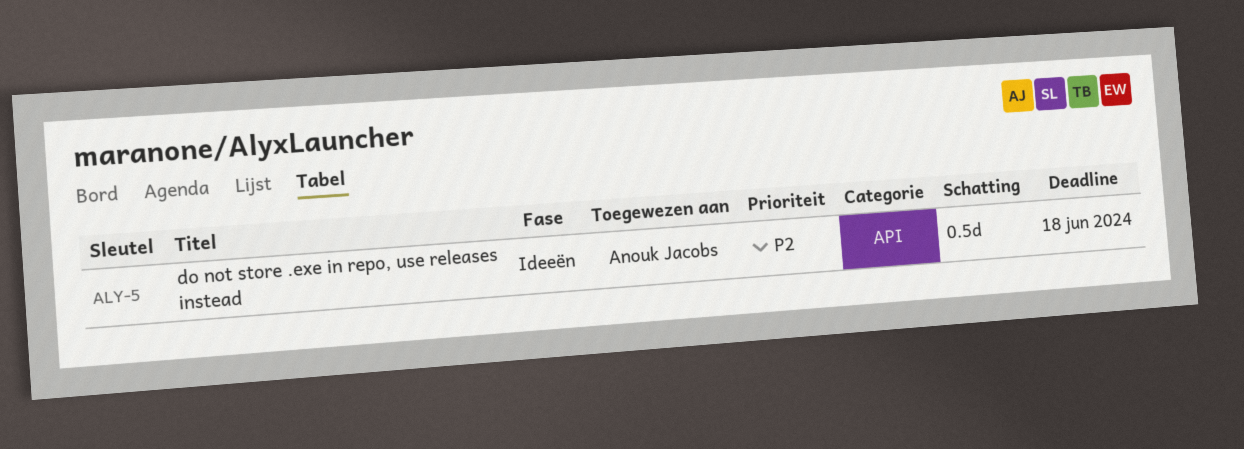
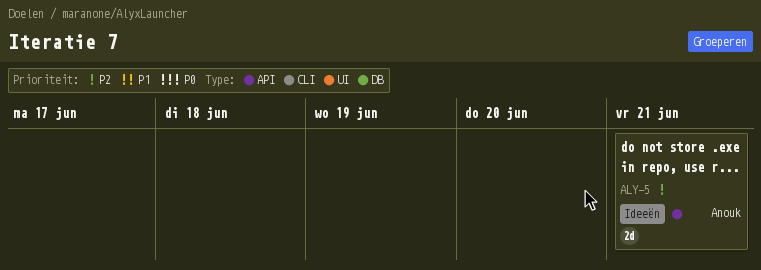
ALY-5, estimate: 0.5d -> 2d
ALY-5, due: Jun 18 -> Jun 21

